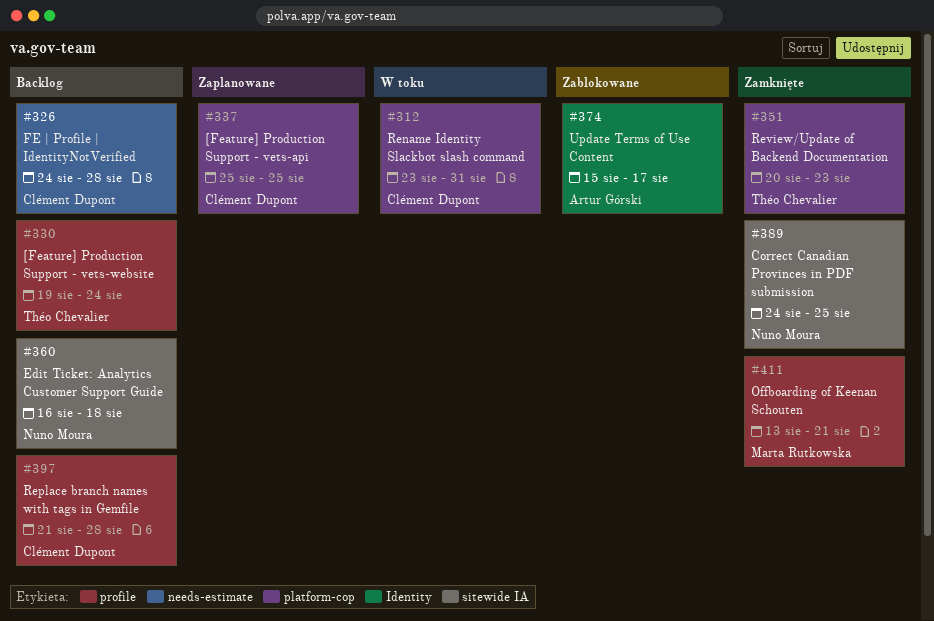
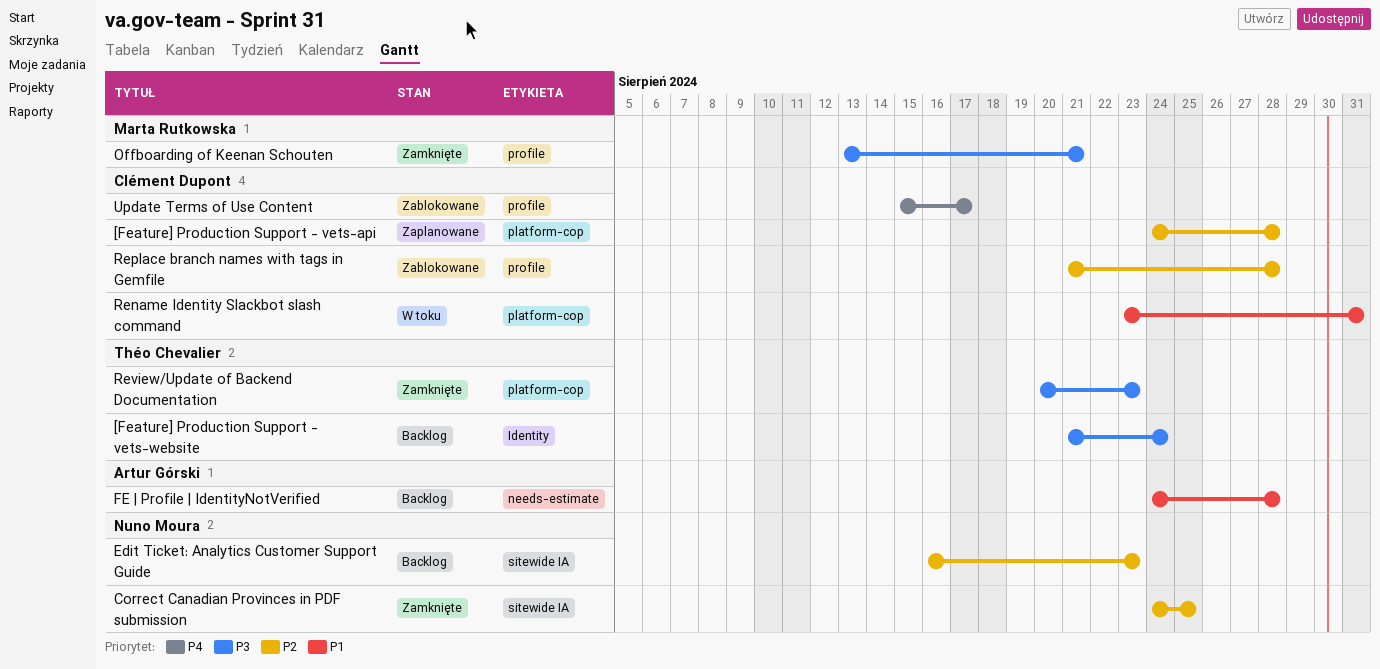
[Feature] Production Support - vets-api, start: Aug 25 -> Aug 24
[Feature] Production Support - vets-api, due: Aug 25 -> Aug 28
[Feature] Production Support - vets-website, label: profile -> Identity
[Feature] Production Support - vets-website, start: Aug 19 -> Aug 21
Edit Ticket: Analytics Customer Support Guide, due: Aug 18 -> Aug 23
FE | Profile | IdentityNotVerified, owner: Clément Dupont -> Artur Górski
Replace branch names with tags in Gemfile, status: Backlog -> Zablokowane
Update Terms of Use Content, owner: Artur Górski -> Clément Dupont
Update Terms of Use Content, label: Identity -> profile

